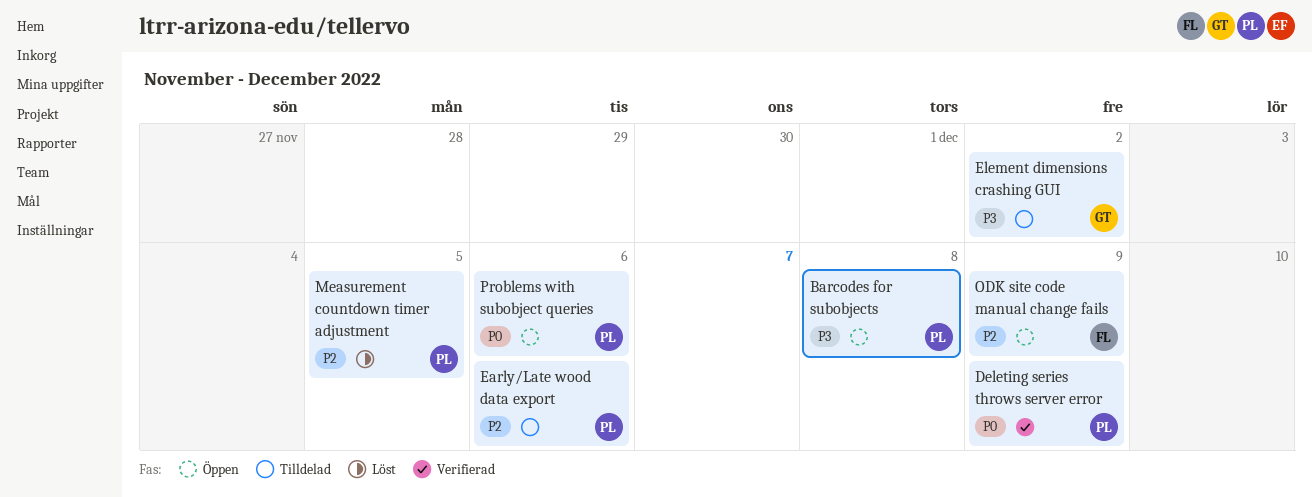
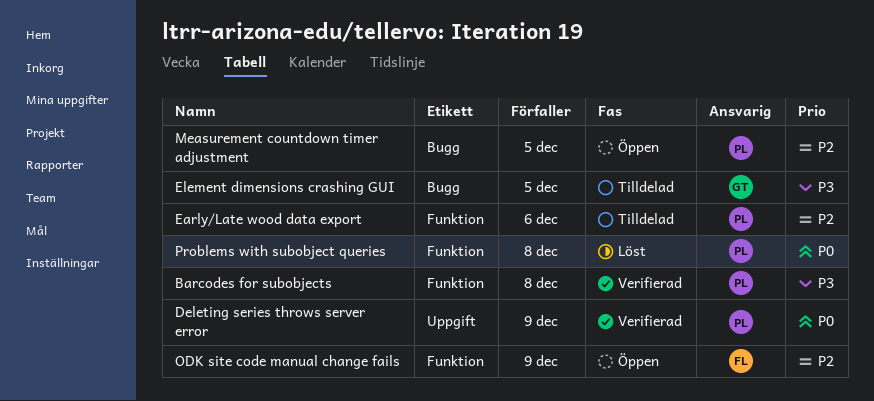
Barcodes for subobjects, status: Öppen -> Verifierad
Element dimensions crashing GUI, due: Dec 2 -> Dec 5
Measurement countdown timer adjustment, status: Löst -> Öppen
Problems with subobject queries, status: Öppen -> Löst
Problems with subobject queries, due: Dec 6 -> Dec 8

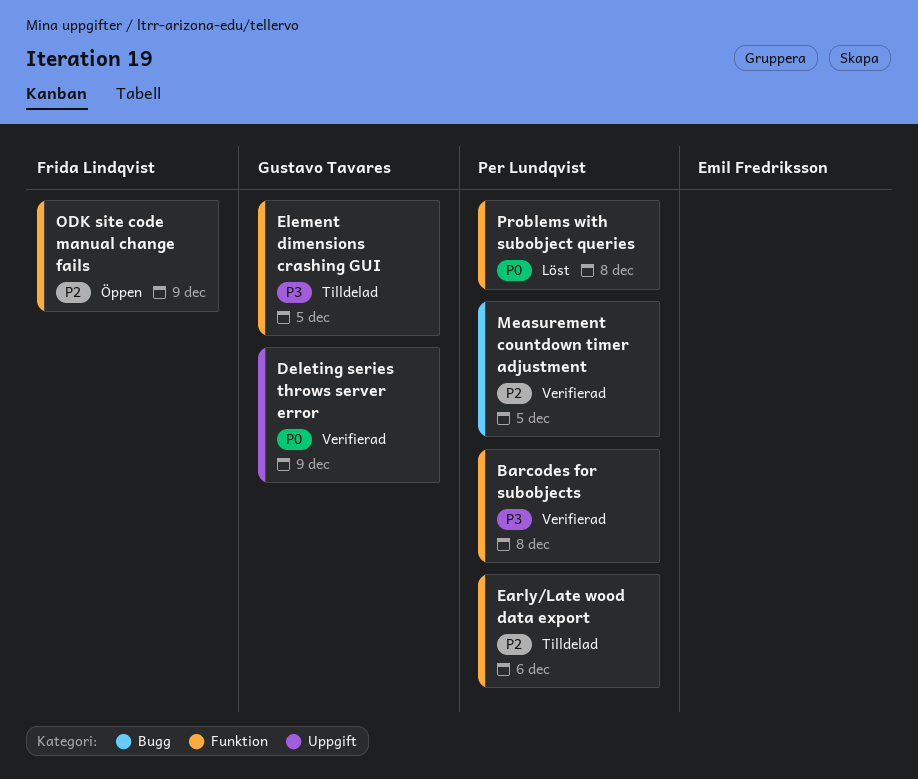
Deleting series throws server error, owner: Per Lundqvist -> Gustavo Tavares
Element dimensions crashing GUI, label: Bugg -> Funktion
Measurement countdown timer adjustment, status: Öppen -> Verifierad

